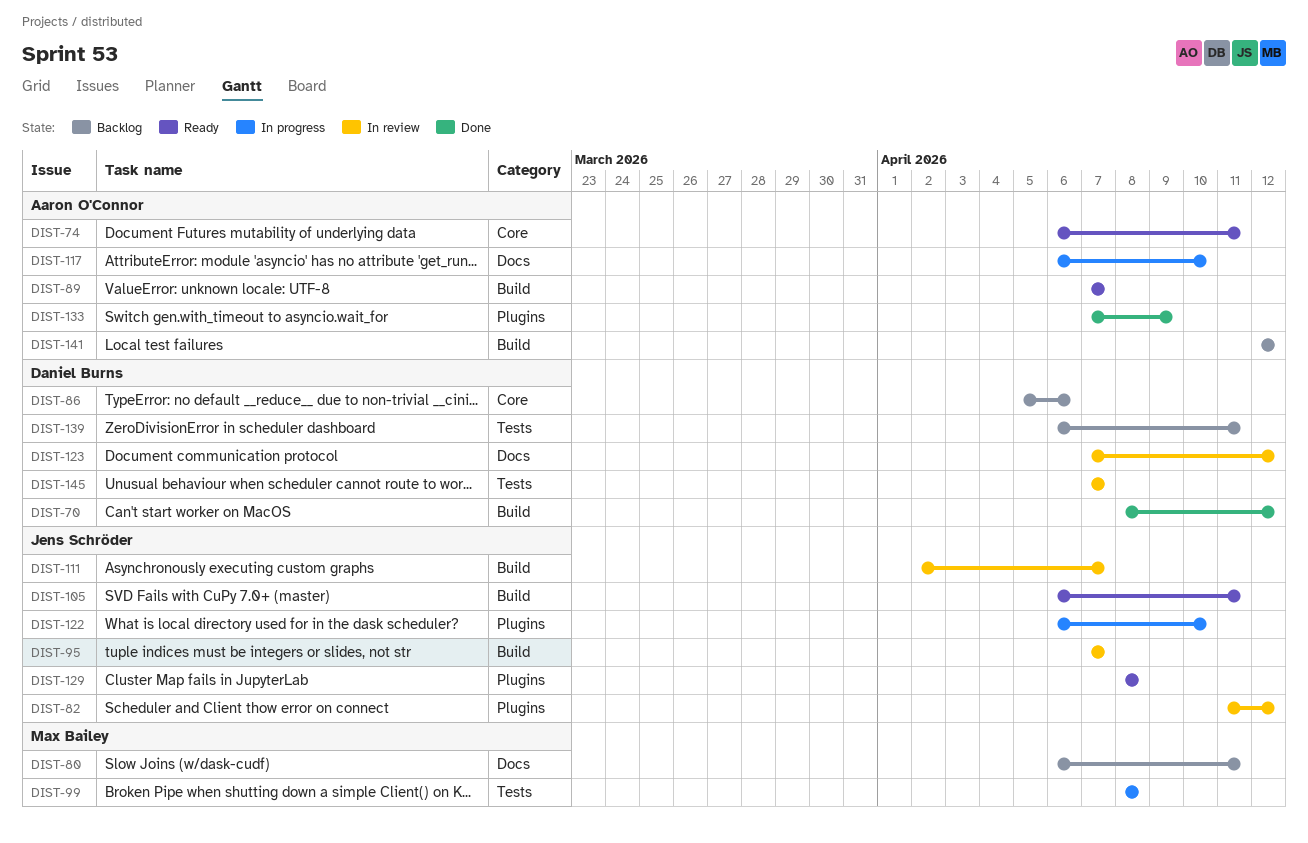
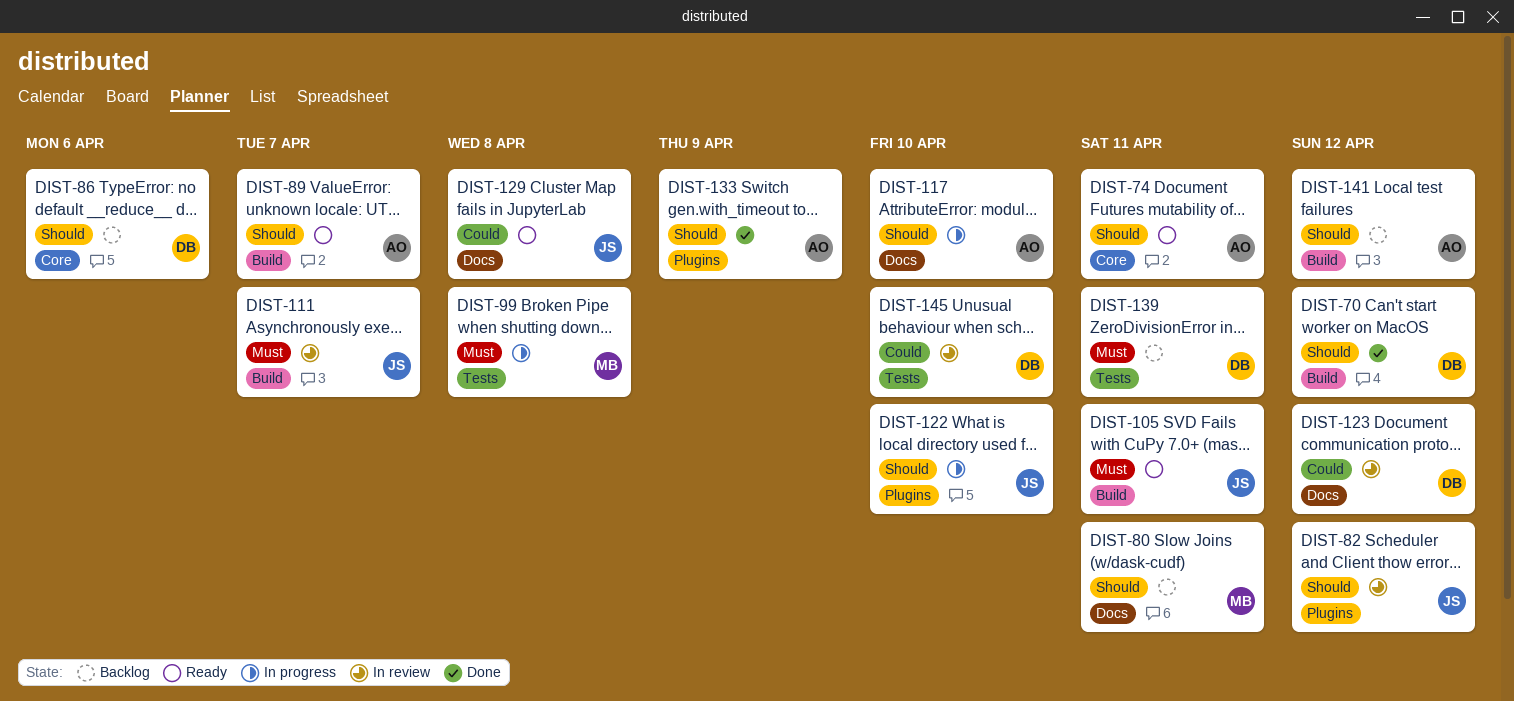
DIST-95: present -> none
DIST-129, label: Plugins -> Docs
DIST-145, due: Apr 7 -> Apr 10

